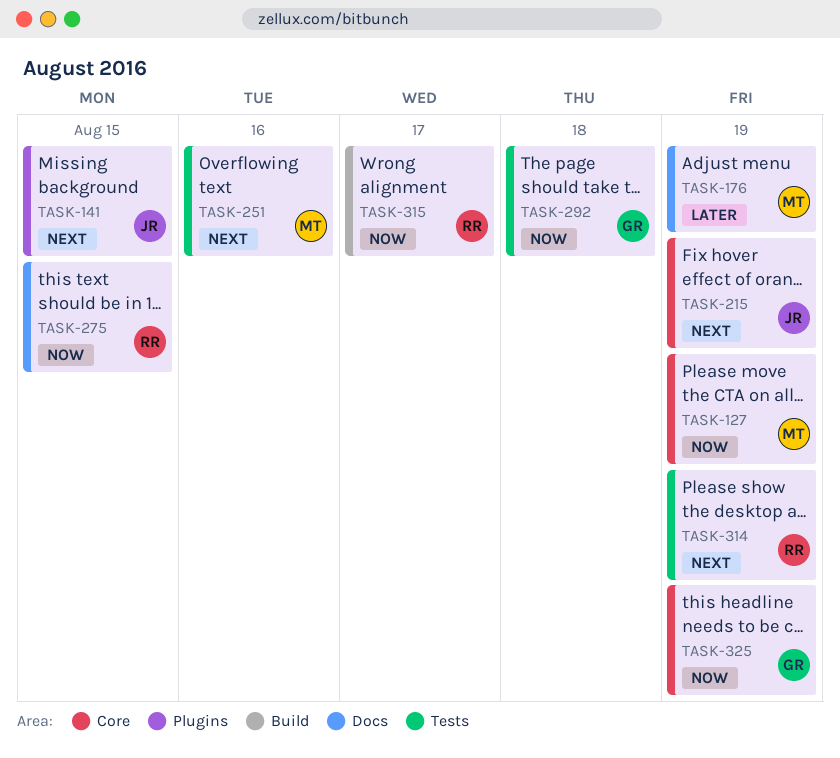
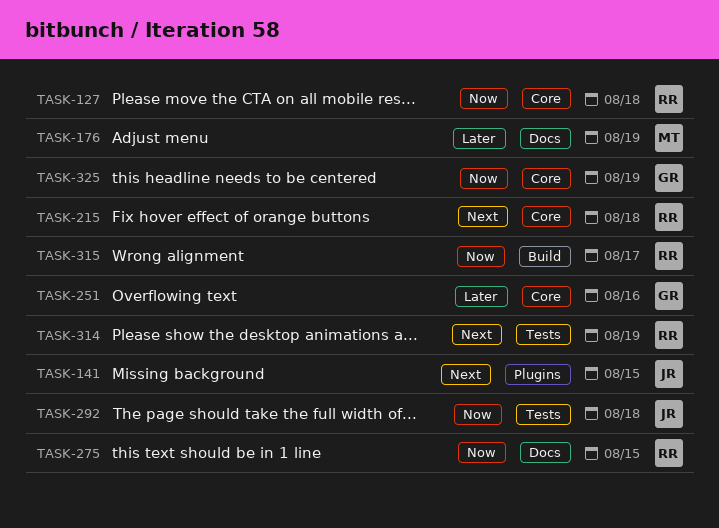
TASK-127, owner: MT -> RR
TASK-127, due: Aug 19 -> Aug 18
TASK-215, owner: JR -> RR
TASK-215, due: Aug 19 -> Aug 18
TASK-251, owner: MT -> GR
TASK-251, priority: Next -> Later
TASK-251, label: Tests -> Core
TASK-292, owner: GR -> JR

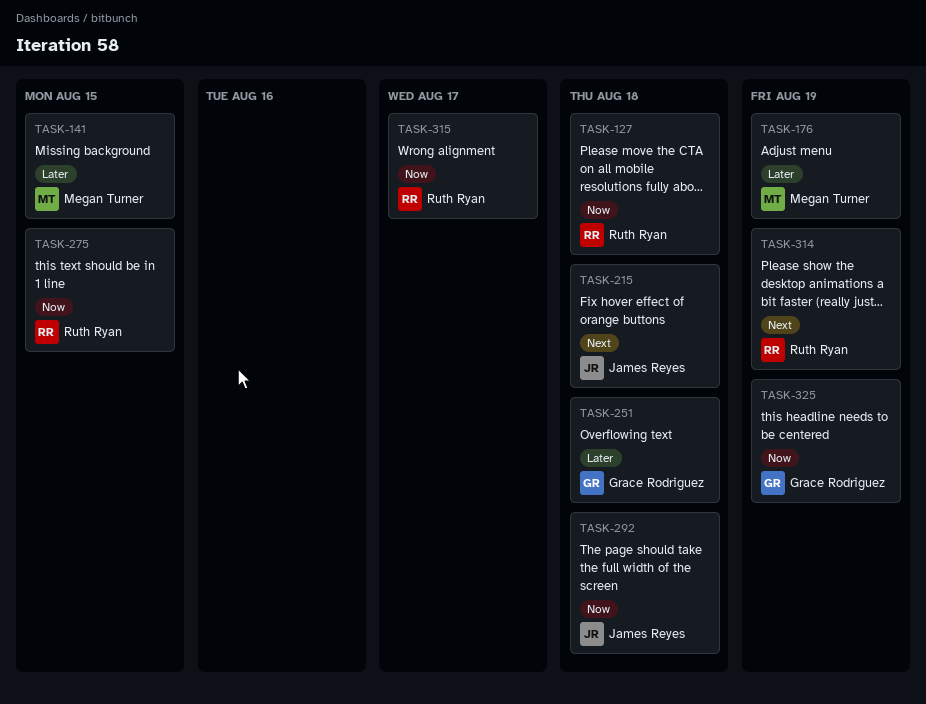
TASK-141, owner: James Reyes -> Megan Turner
TASK-141, priority: Next -> Later
TASK-215, owner: Ruth Ryan -> James Reyes
TASK-251, due: Aug 16 -> Aug 18

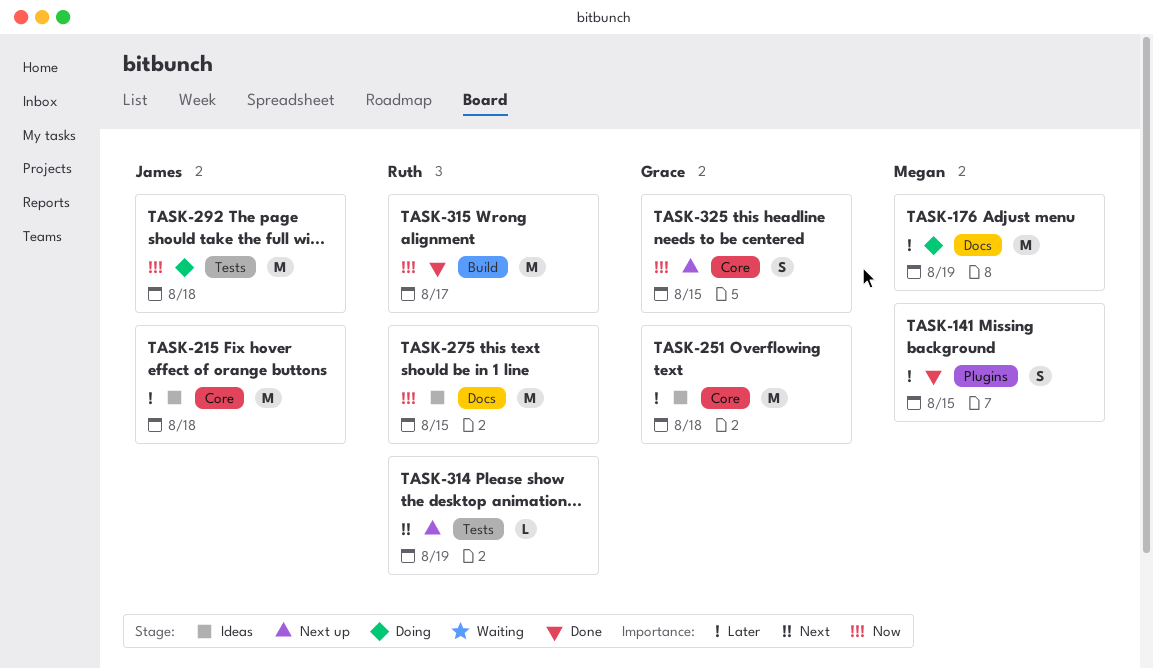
TASK-127: present -> none
TASK-215, priority: Next -> Later
TASK-325, due: Aug 19 -> Aug 15

